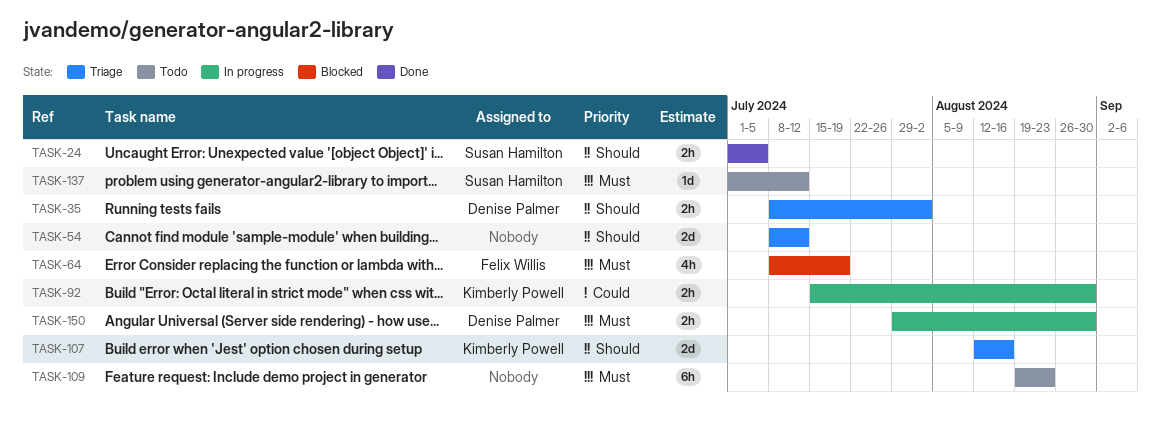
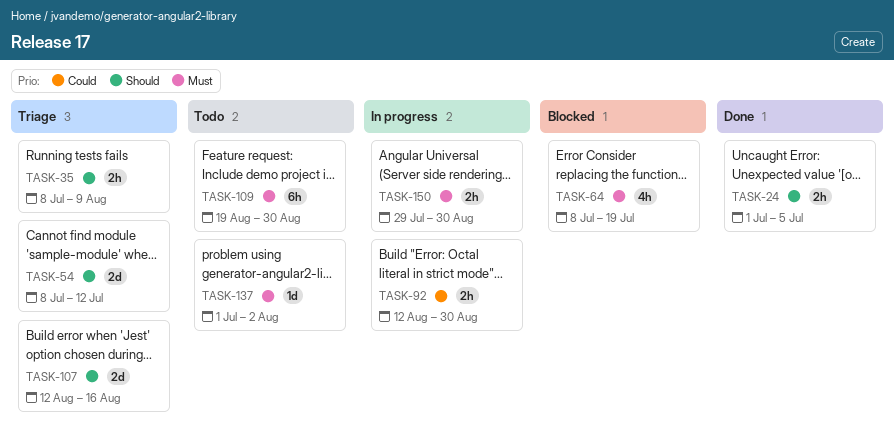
TASK-35, due: Aug 2 -> Aug 9
TASK-92, start: Jul 15 -> Aug 12
TASK-109, due: Aug 23 -> Aug 30
TASK-137, due: Jul 12 -> Aug 2

